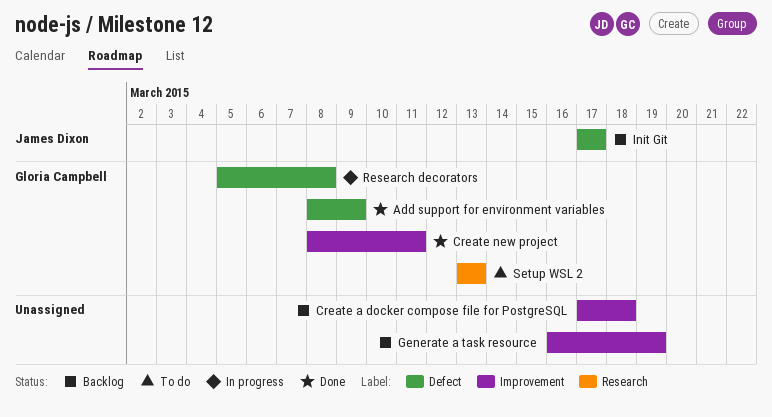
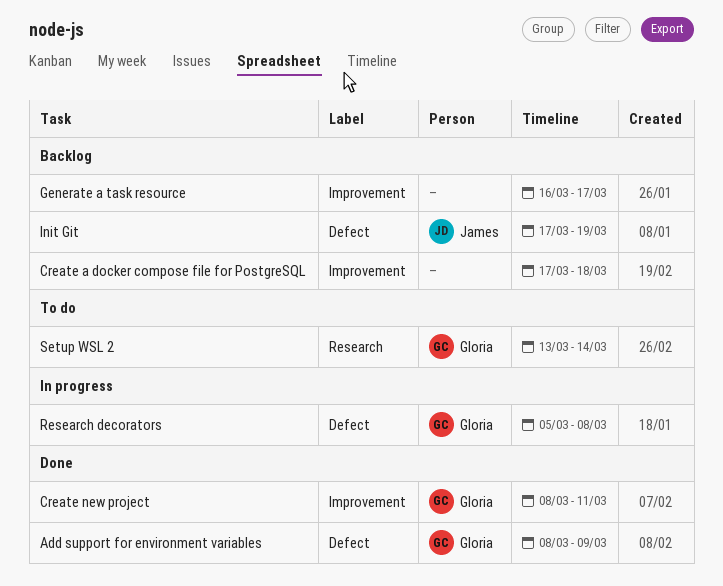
Generate a task resource, due: Mar 19 -> Mar 17
Init Git, due: Mar 17 -> Mar 19
Setup WSL 2, due: Mar 13 -> Mar 14

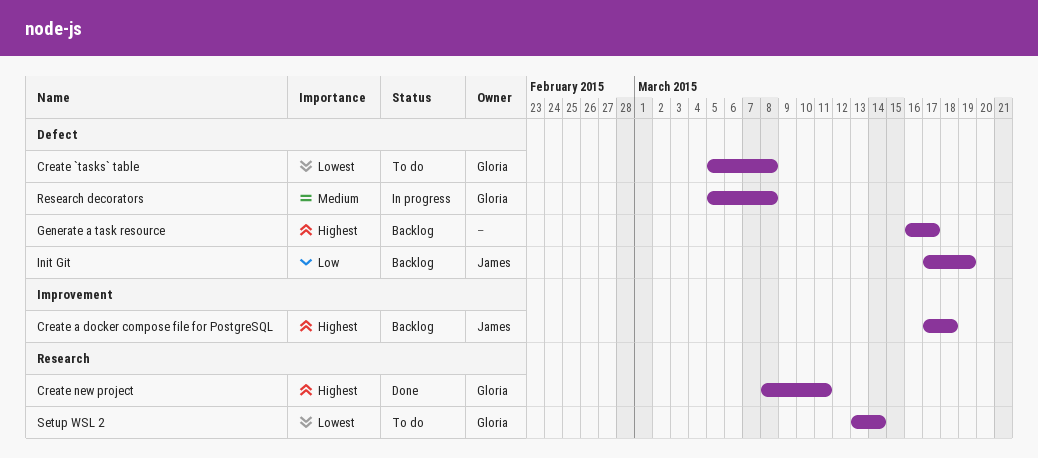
Add support for environment variables: present -> none
Create `tasks` table: none -> present
Create a docker compose file for PostgreSQL, owner: none -> James
Create new project, label: Improvement -> Research
Generate a task resource, label: Improvement -> Defect

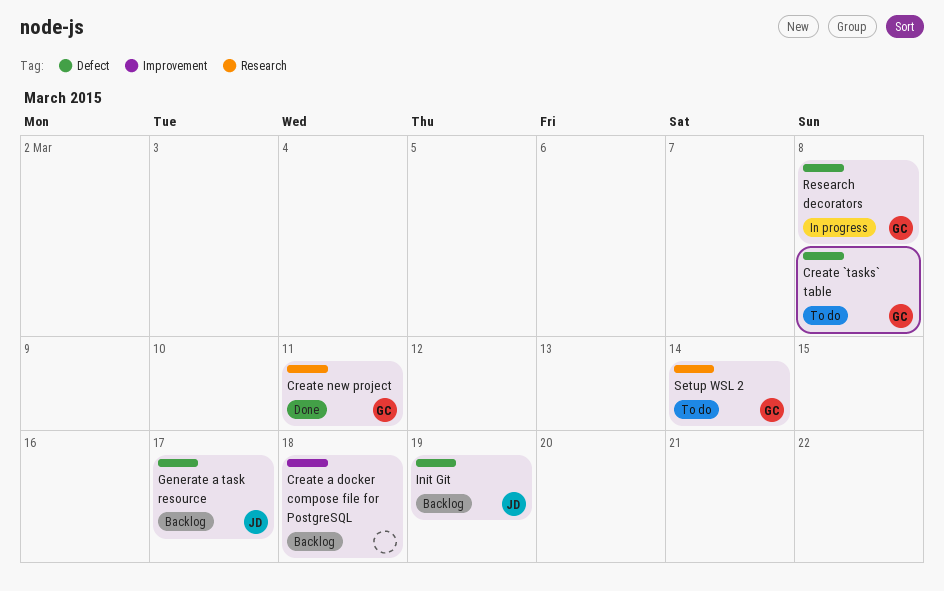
Create a docker compose file for PostgreSQL, owner: James -> none
Generate a task resource, owner: none -> James

